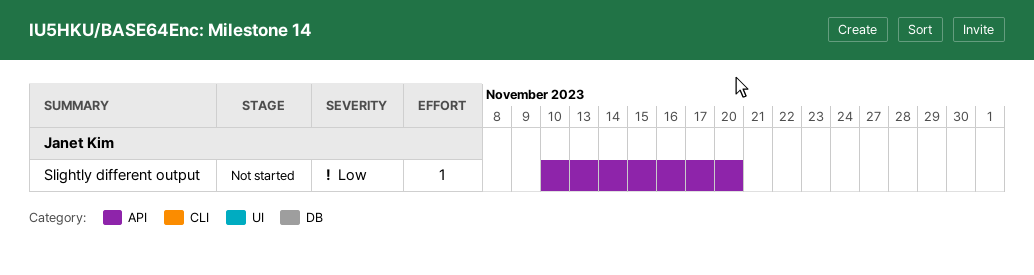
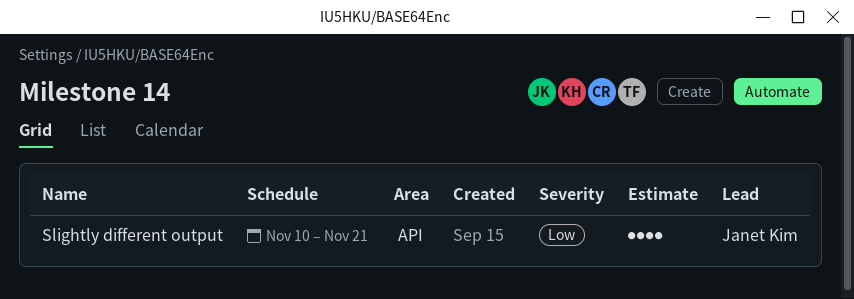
Slightly different output, estimate: 1 -> 4
Slightly different output, due: Nov 20 -> Nov 21

